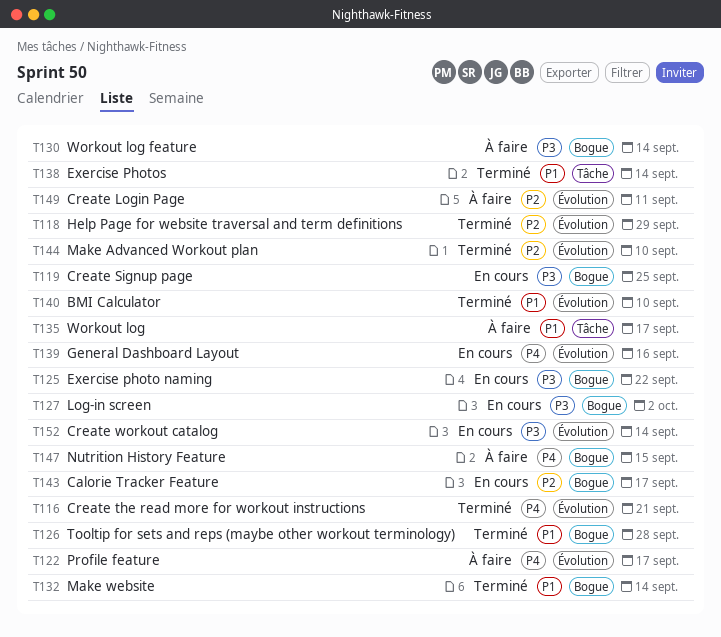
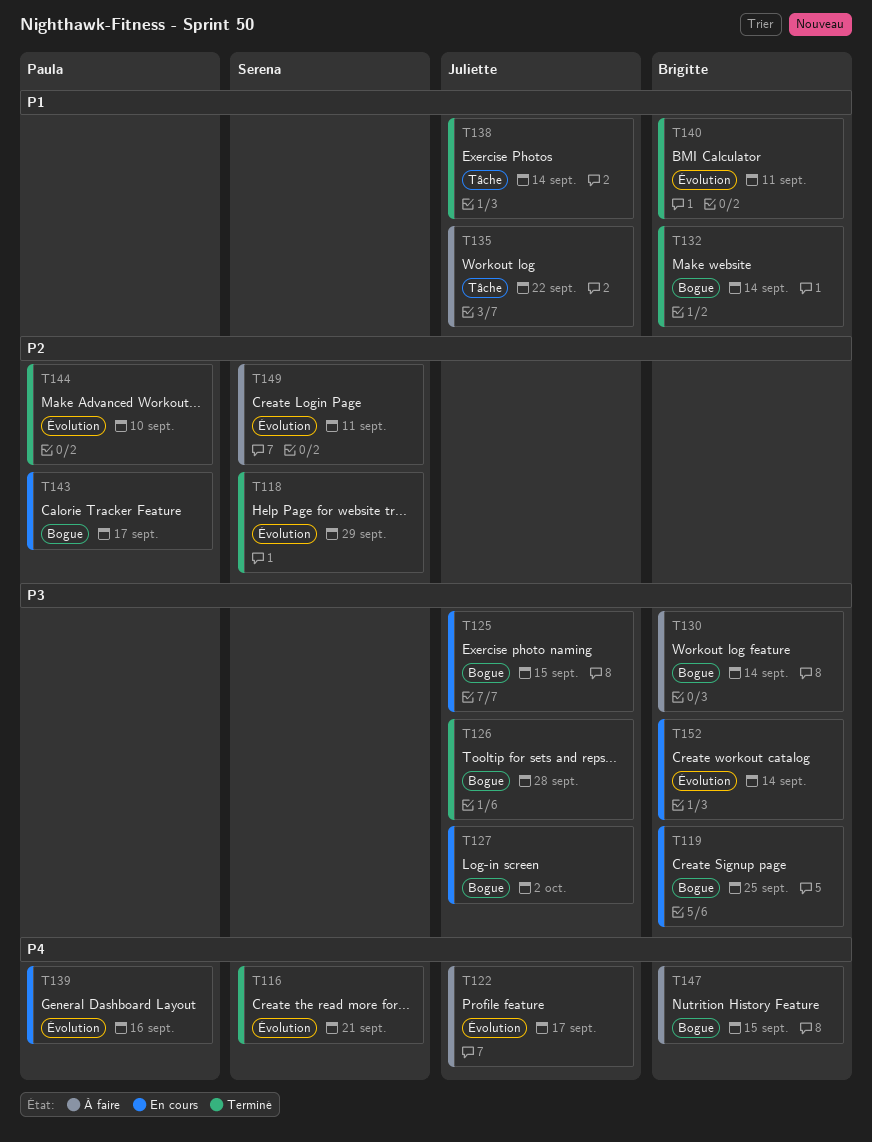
T125, due: Sep 22 -> Sep 15
T126, priority: P1 -> P3
T135, due: Sep 17 -> Sep 22
T140, due: Sep 10 -> Sep 11

